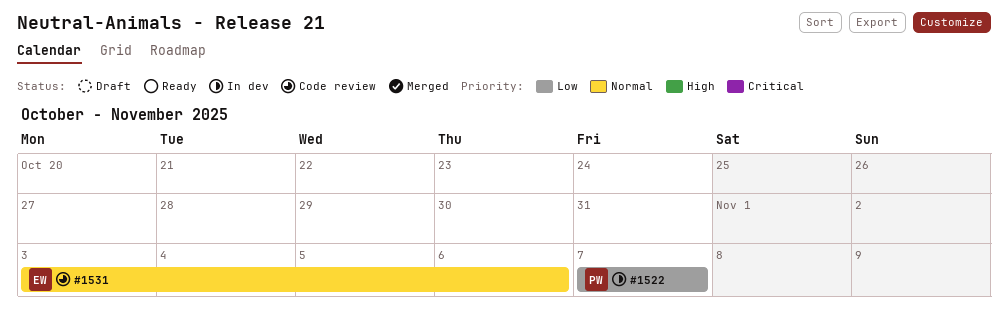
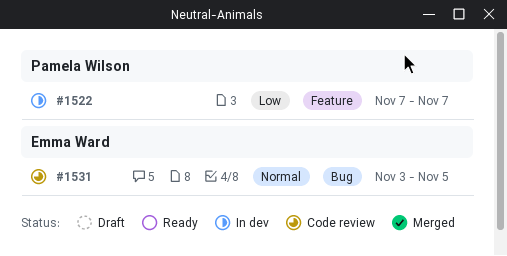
#1531, due: Nov 6 -> Nov 5

